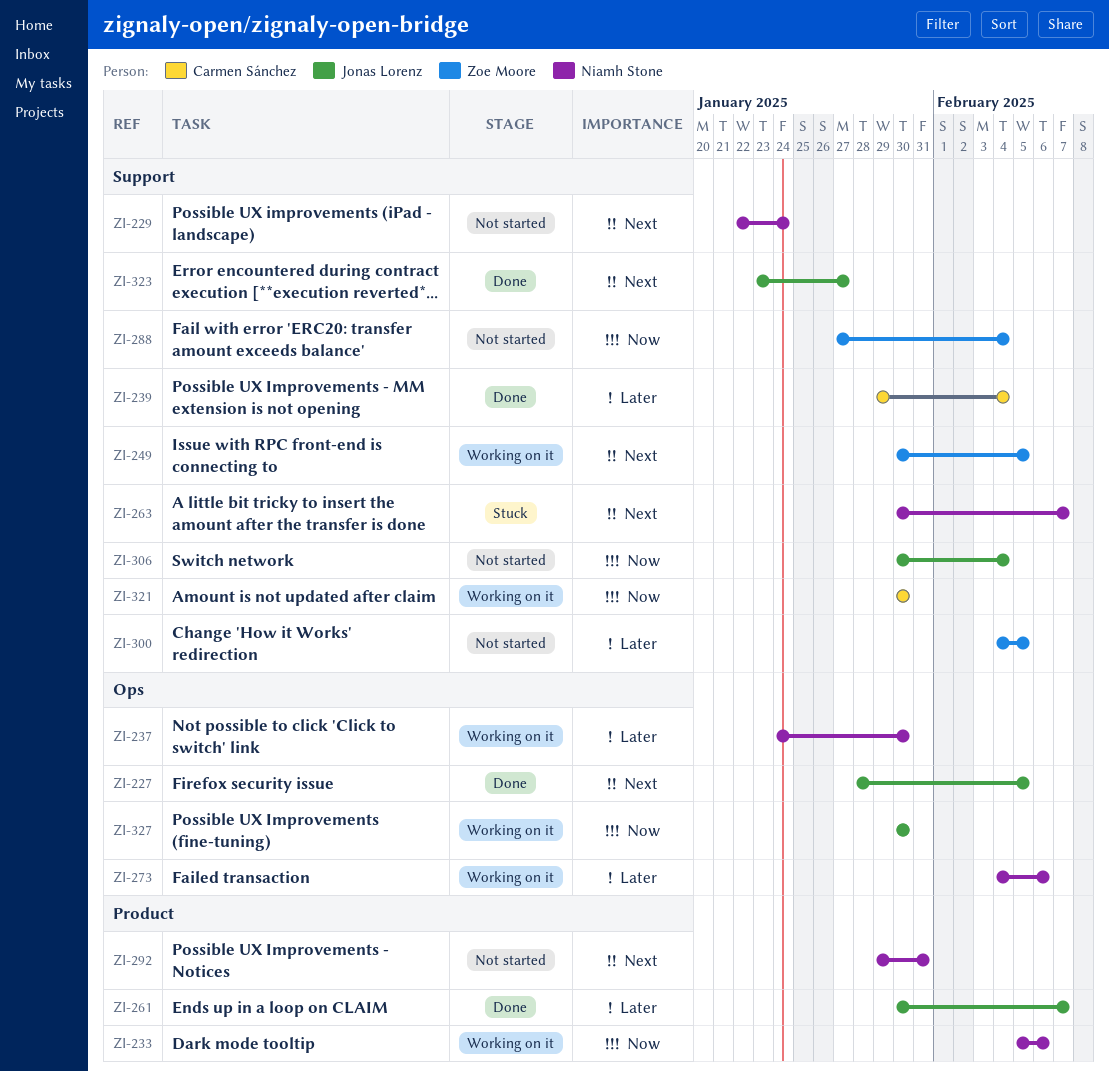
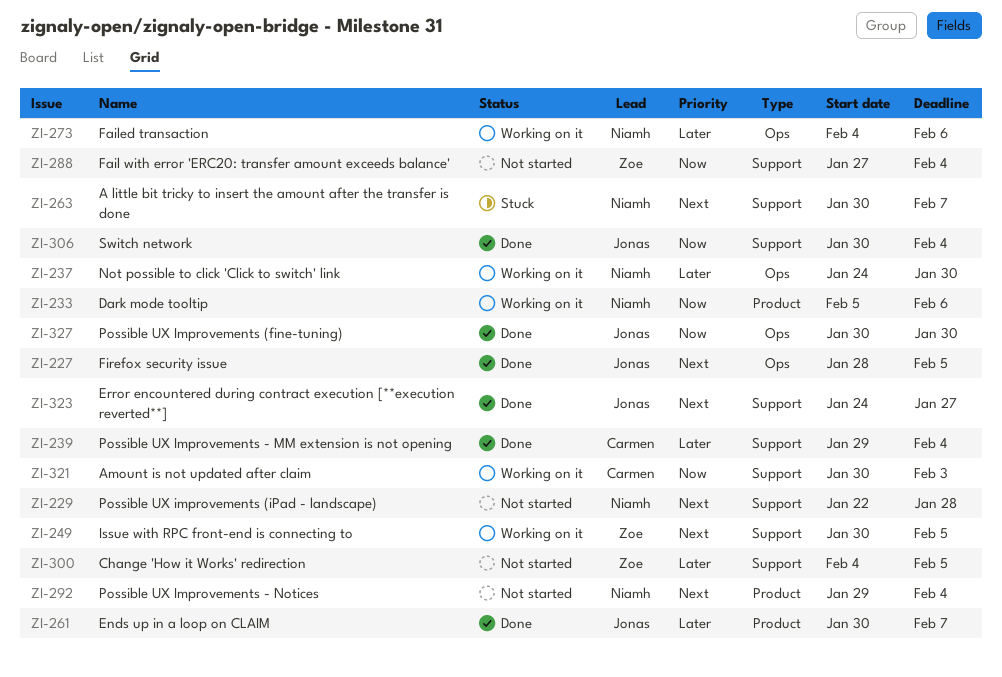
ZI-229, due: Jan 24 -> Jan 28
ZI-292, due: Jan 31 -> Feb 4
ZI-306, status: Not started -> Done
ZI-321, due: Jan 30 -> Feb 3
ZI-323, start: Jan 23 -> Jan 24
ZI-327, status: Working on it -> Done

